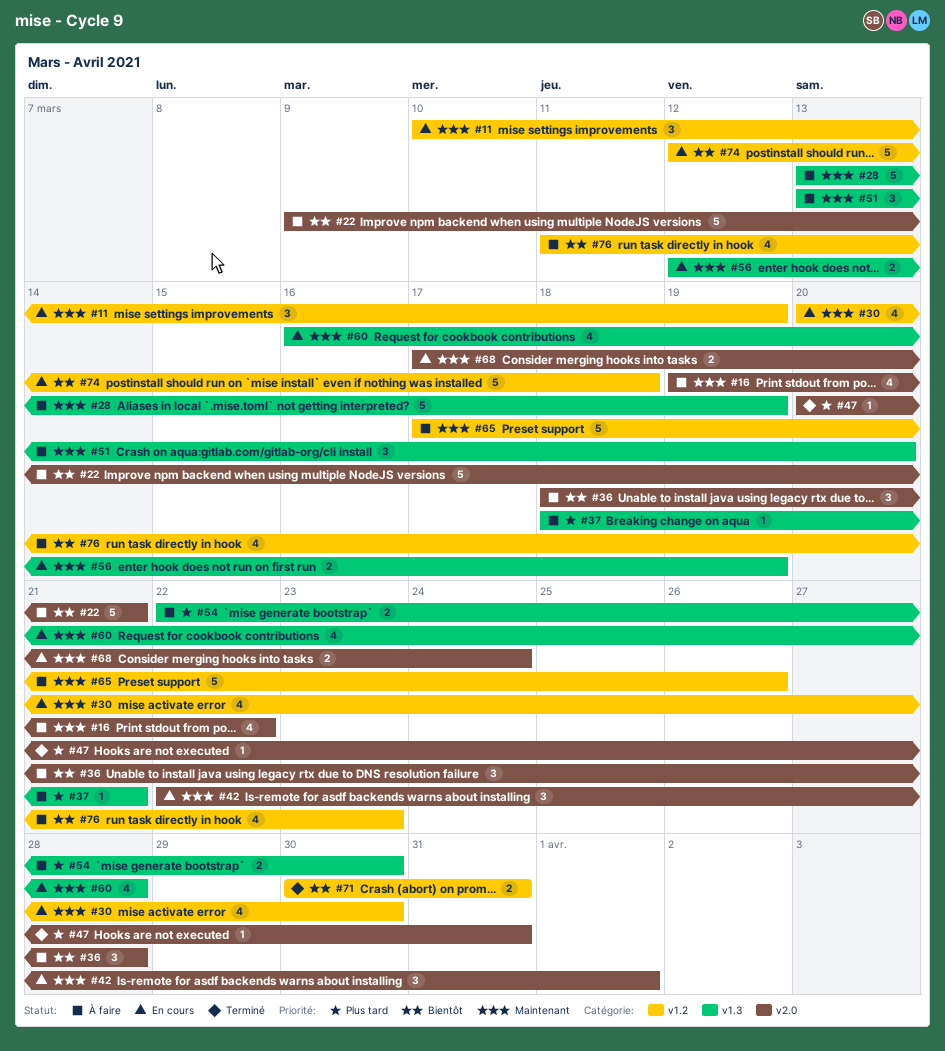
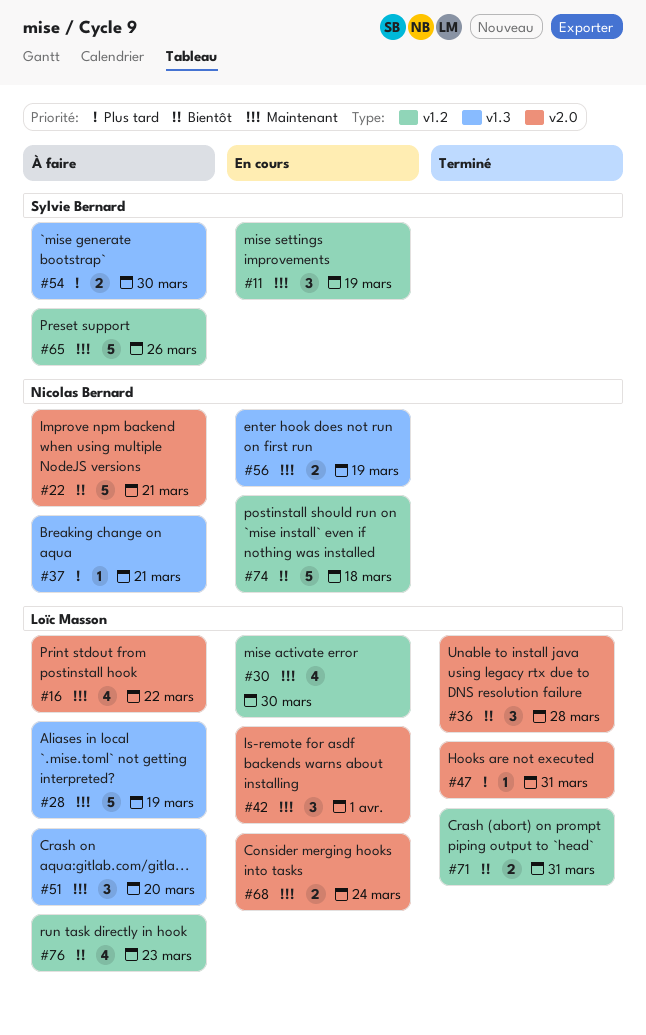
#36, status: À faire -> Terminé
#60: present -> none

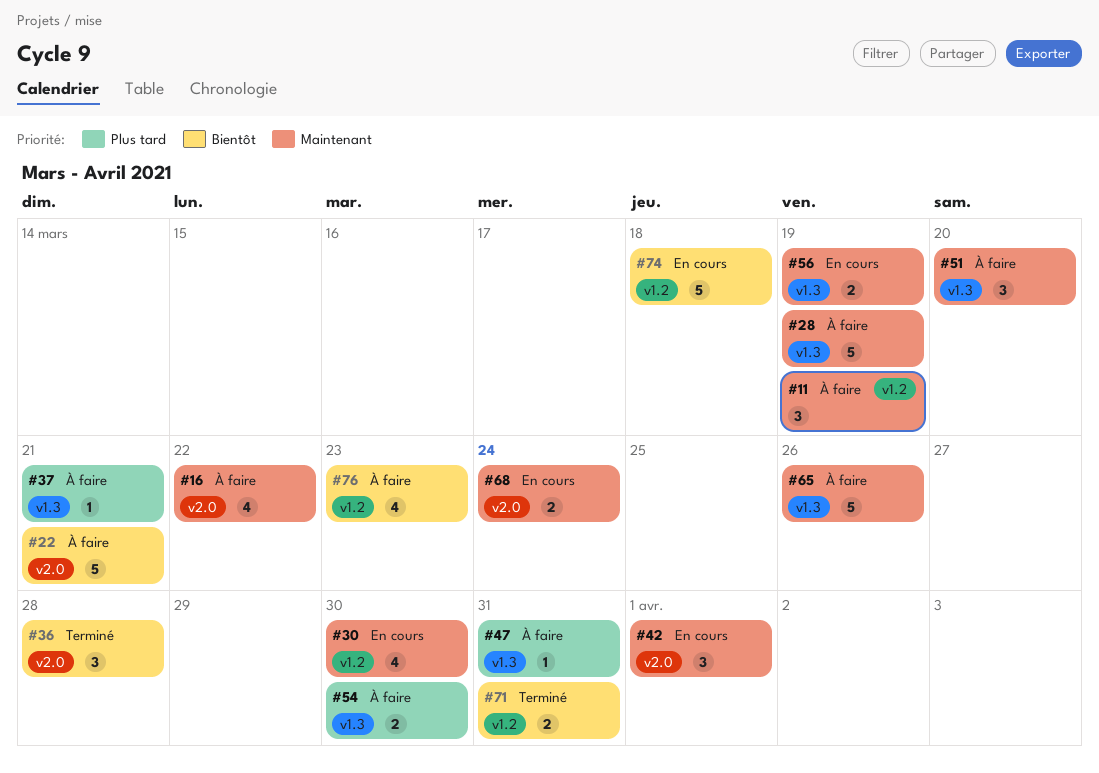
#11, status: En cours -> À faire
#47, status: Terminé -> À faire
#47, label: v2.0 -> v1.3
#65, label: v1.2 -> v1.3

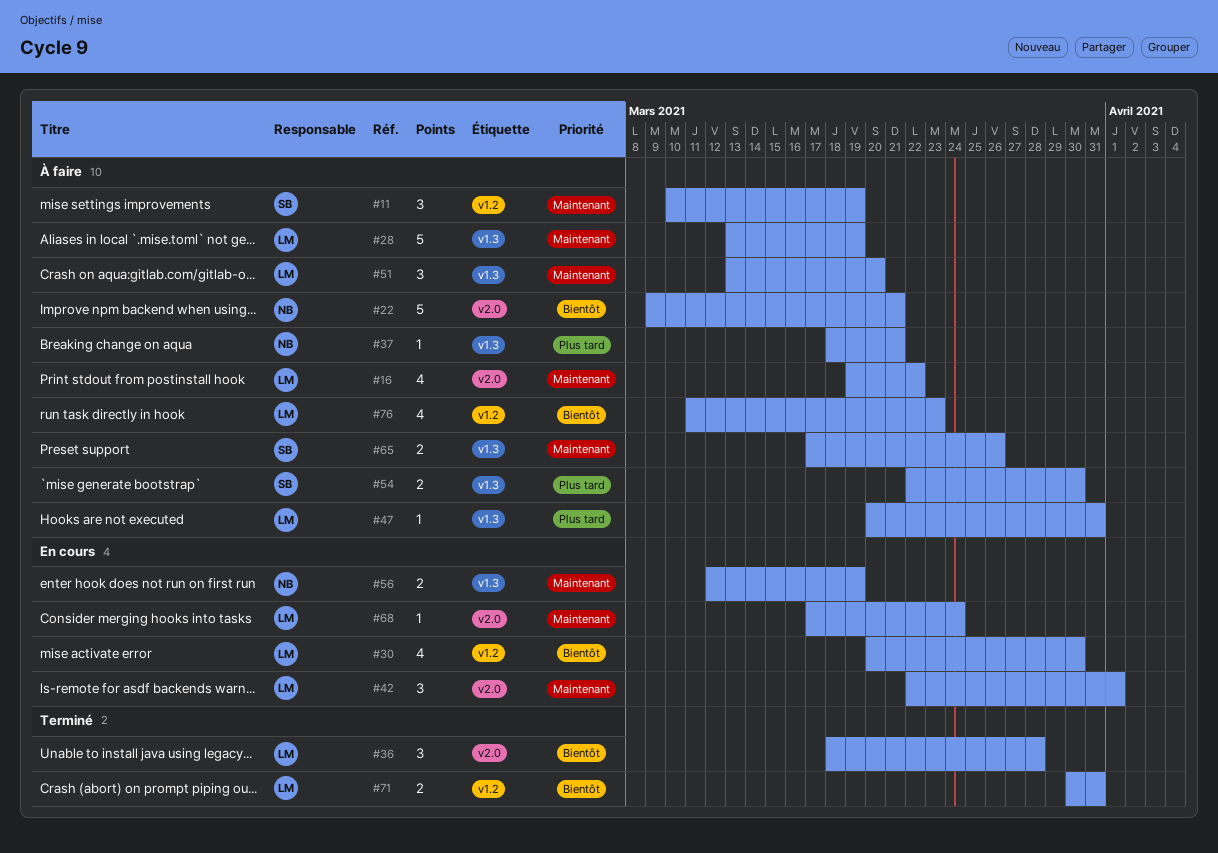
#30, priority: Maintenant -> Bientôt
#65, estimate: 5 -> 2
#68, estimate: 2 -> 1
#74: present -> none

